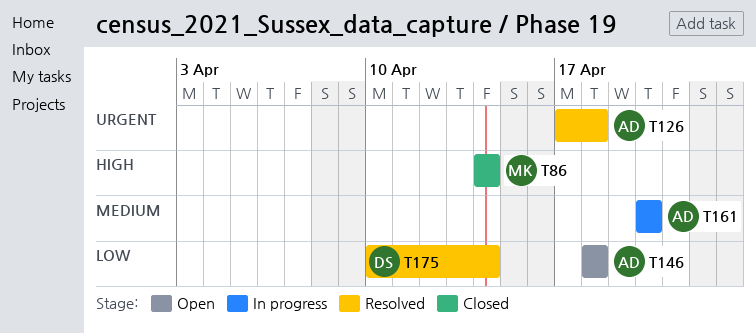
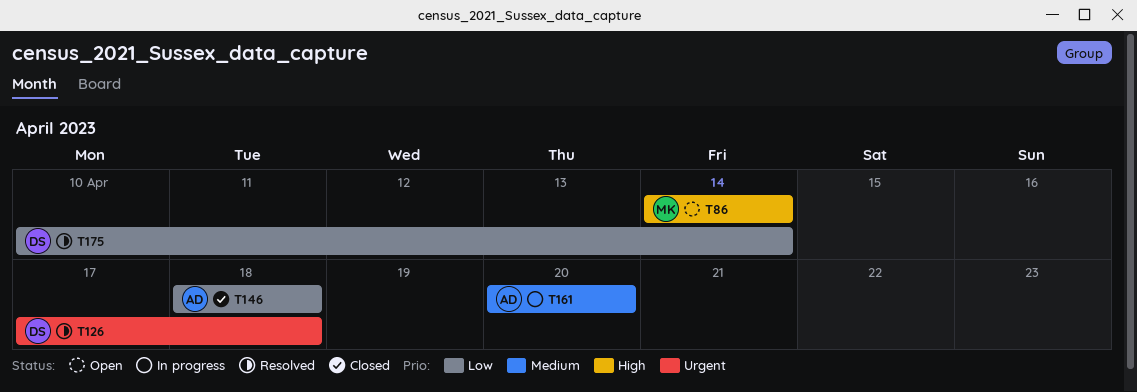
T86, status: Closed -> Open
T126, owner: AD -> DS
T146, status: Open -> Closed

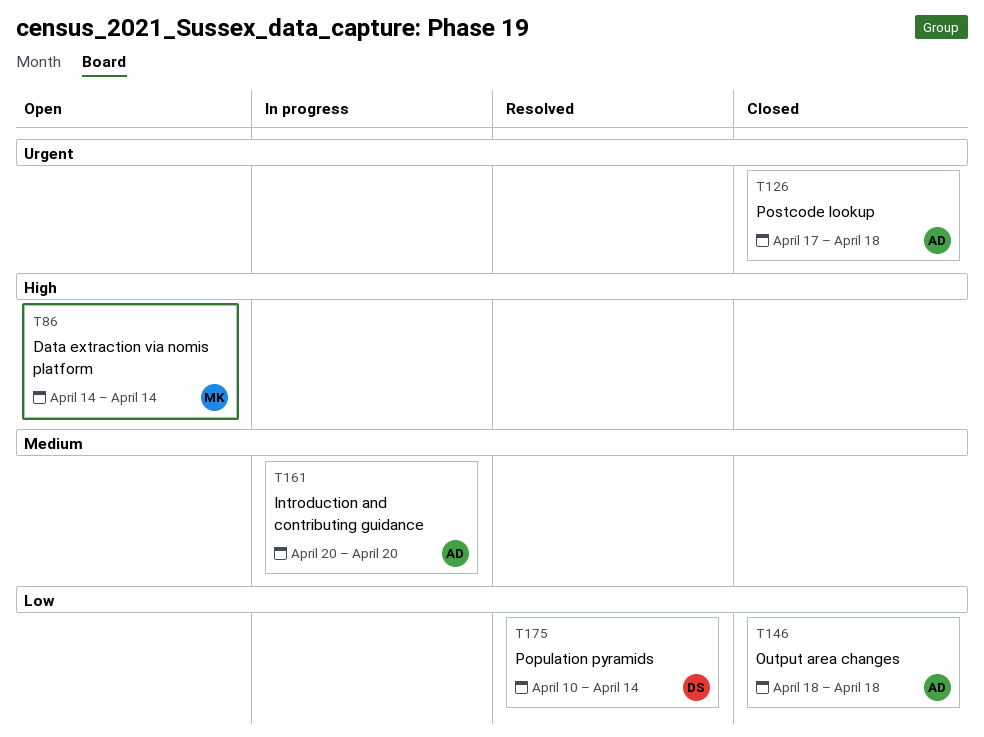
T126, status: Resolved -> Closed
T126, owner: DS -> AD

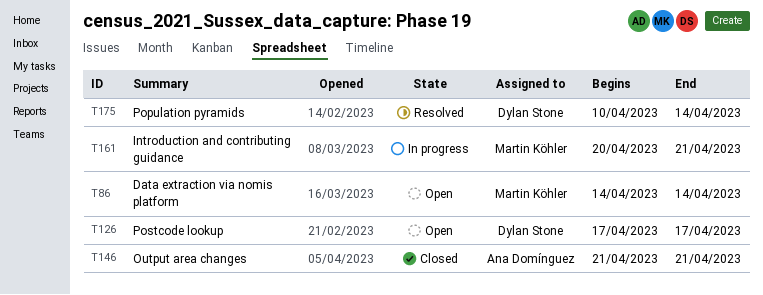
T126, status: Closed -> Open
T126, owner: Ana Domínguez -> Dylan Stone
T126, due: Apr 18 -> Apr 17
T146, start: Apr 18 -> Apr 21
T146, due: Apr 18 -> Apr 21
T161, owner: Ana Domínguez -> Martin Köhler
T161, due: Apr 20 -> Apr 21

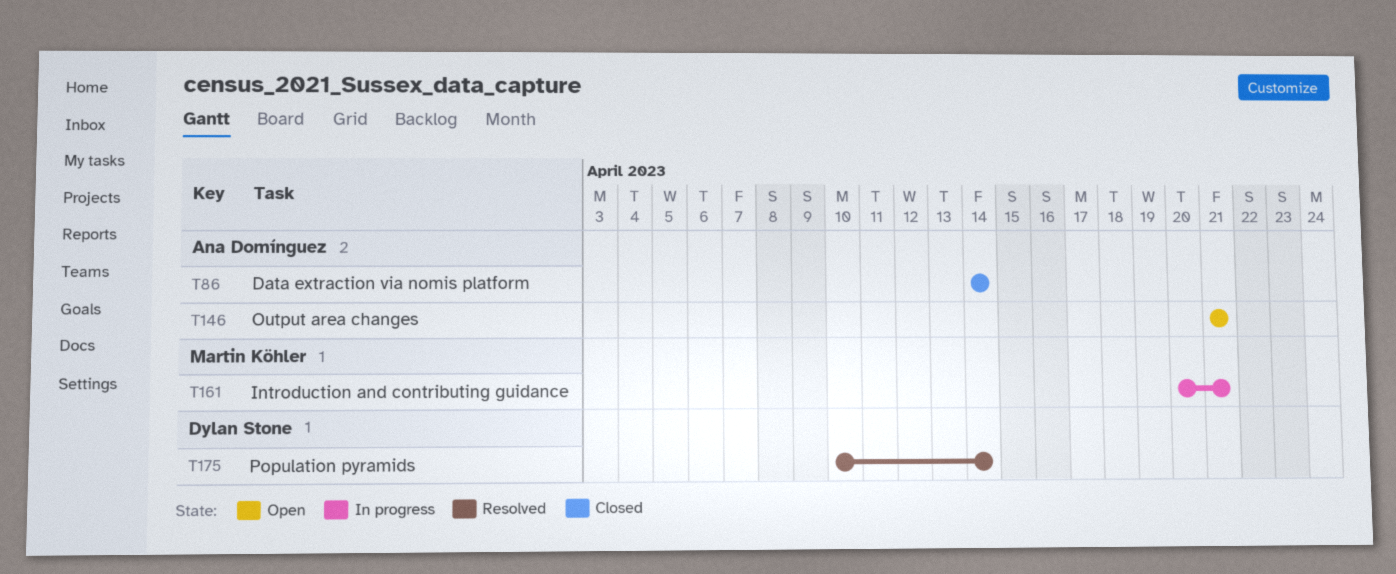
T86, status: Open -> Closed
T86, owner: Martin Köhler -> Ana Domínguez
T126: present -> none
T146, status: Closed -> Open

